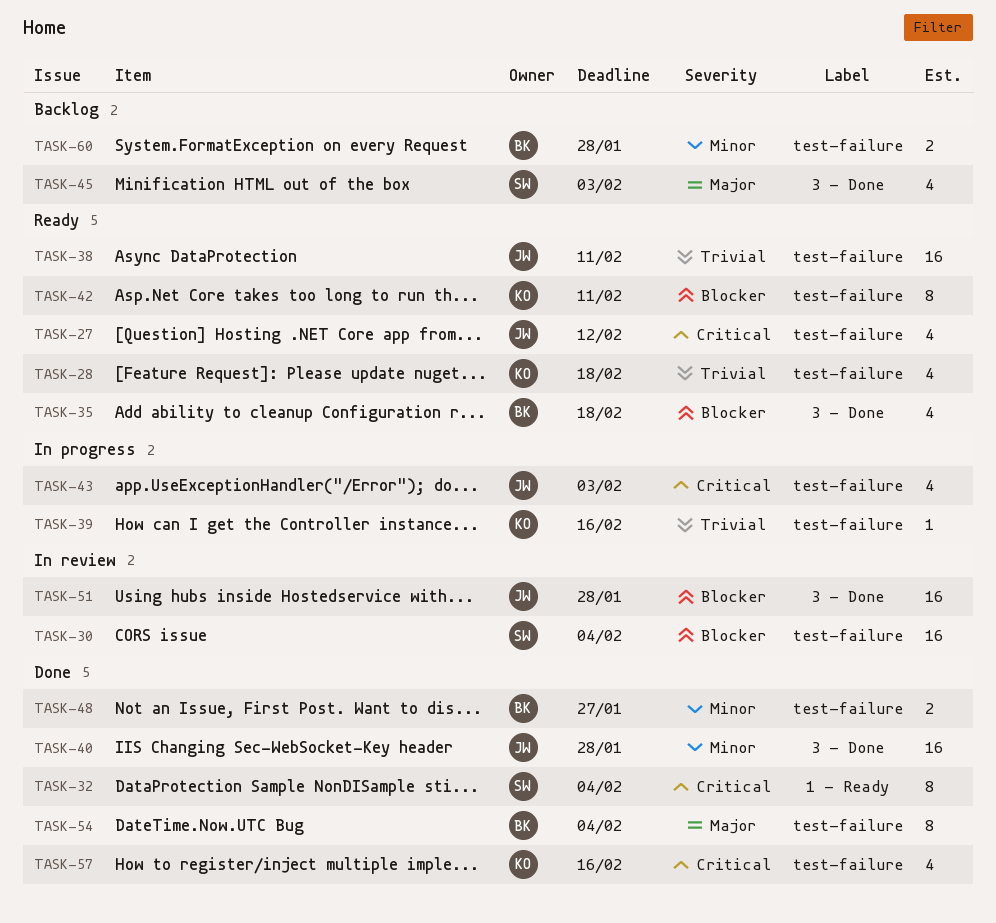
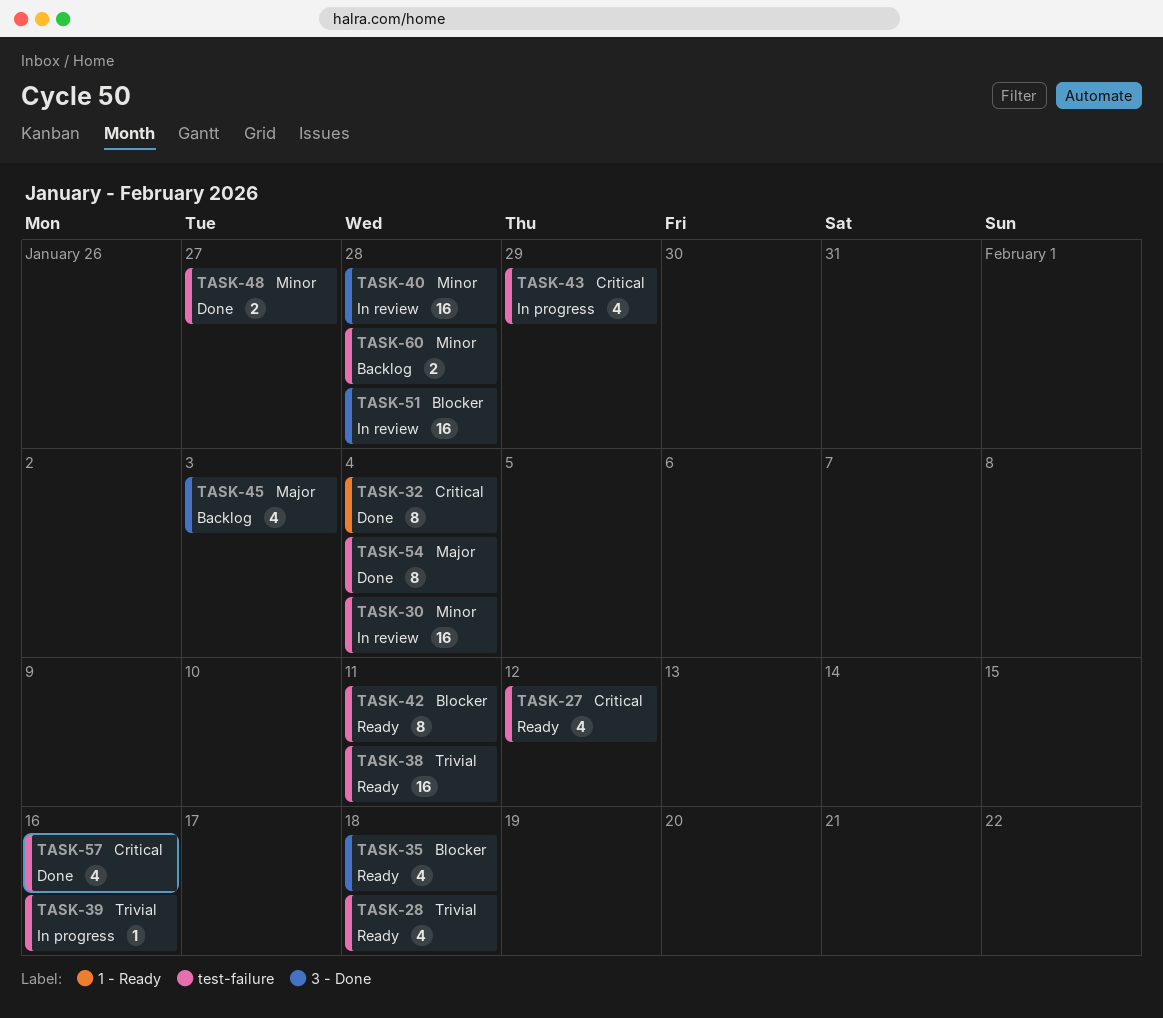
TASK-30, priority: Blocker -> Minor
TASK-40, status: Done -> In review
TASK-43, due: Feb 3 -> Jan 29

